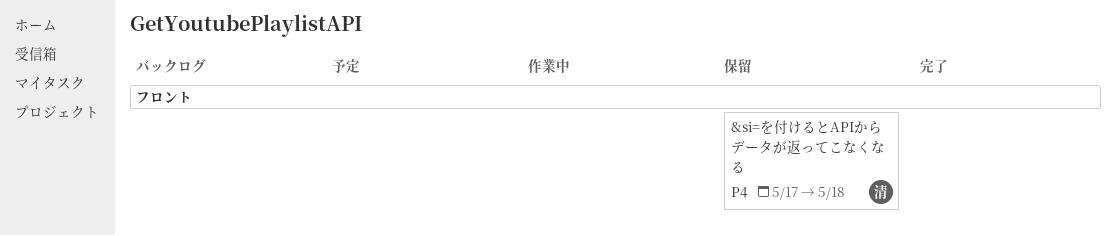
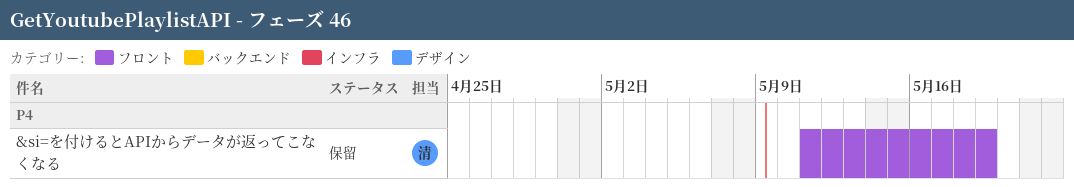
&si=を付けるとAPIからデータが返ってこなくなる, start: May 17 -> May 11
&si=を付けるとAPIからデータが返ってこなくなる, due: May 18 -> May 19

